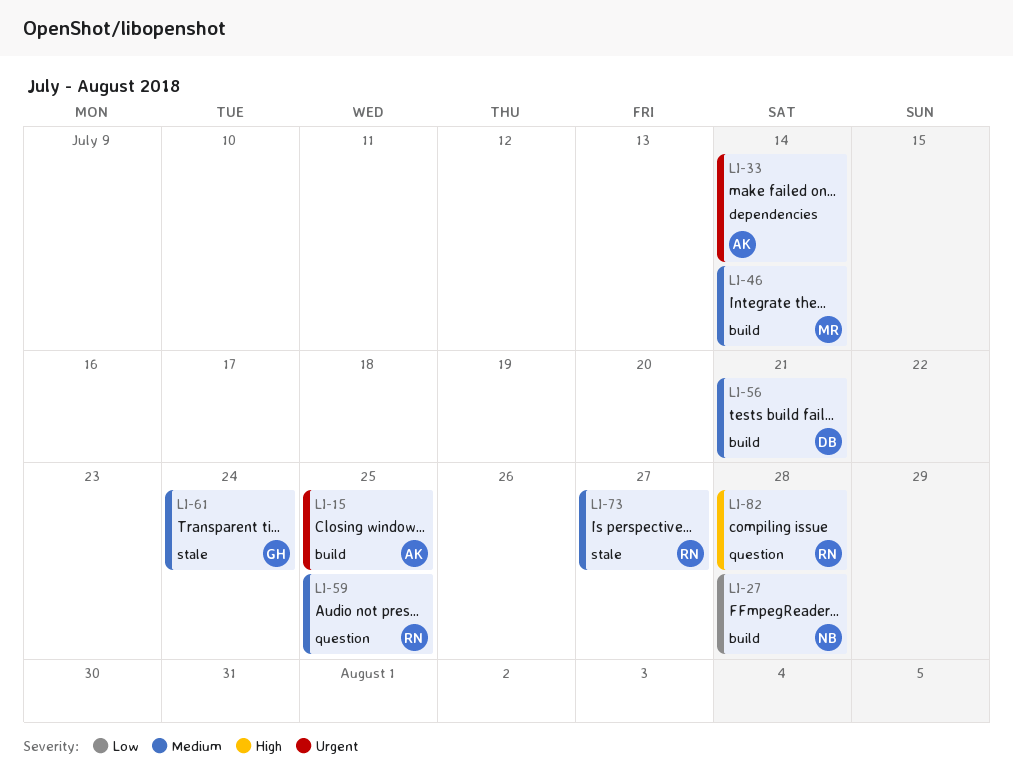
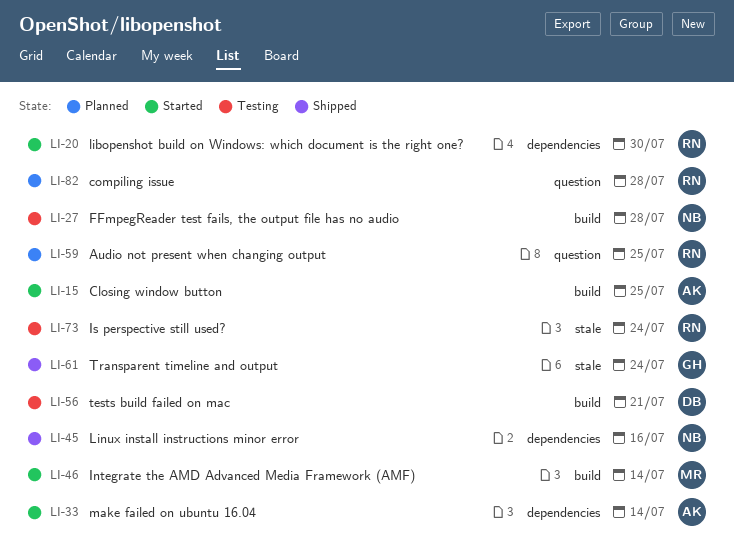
LI-20: none -> present
LI-45: none -> present
LI-73, due: Jul 27 -> Jul 24

